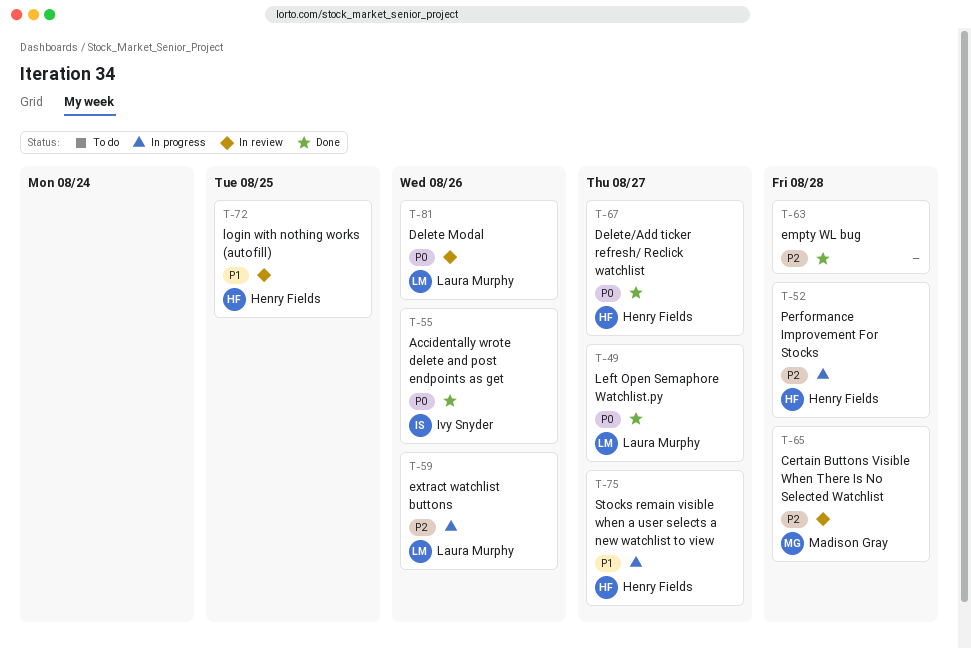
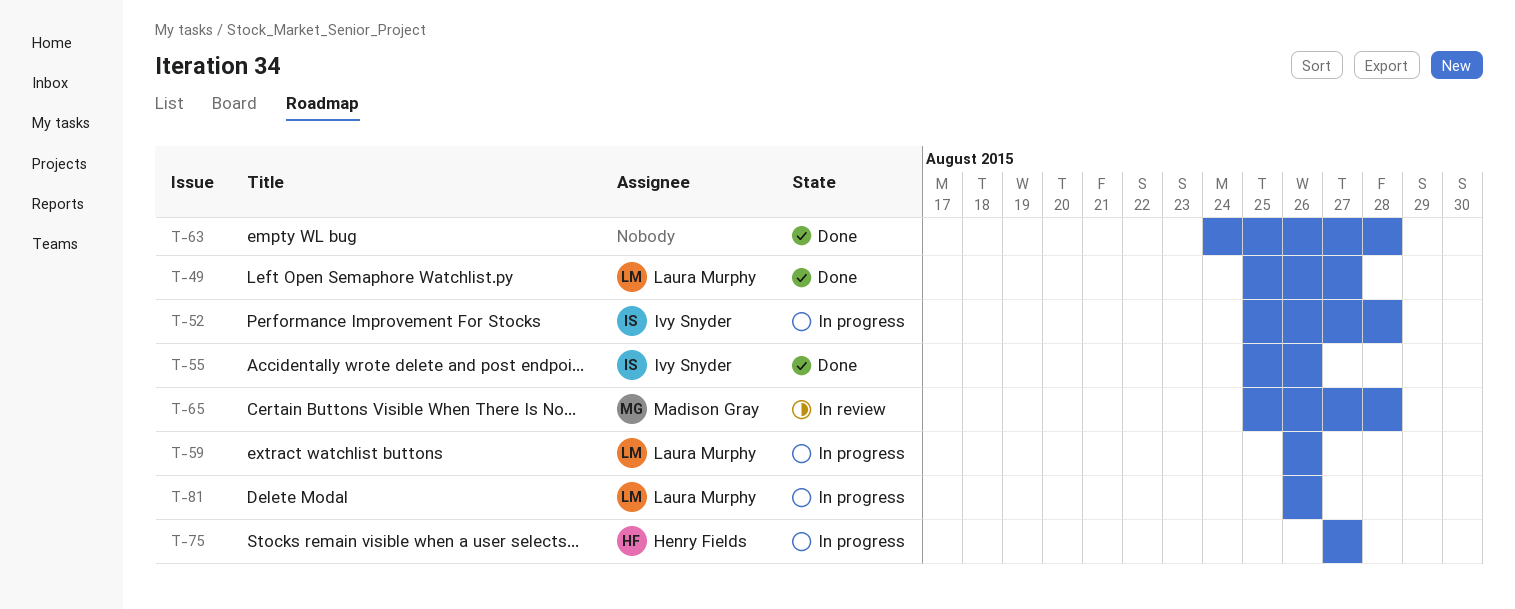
T-52, owner: Henry Fields -> Ivy Snyder
T-67: present -> none
T-72: present -> none
T-81, status: In review -> In progress

